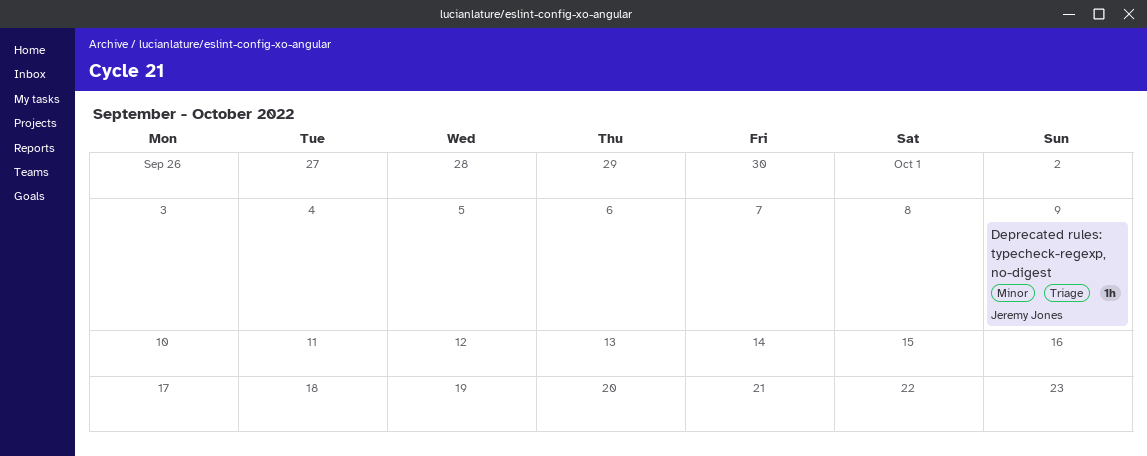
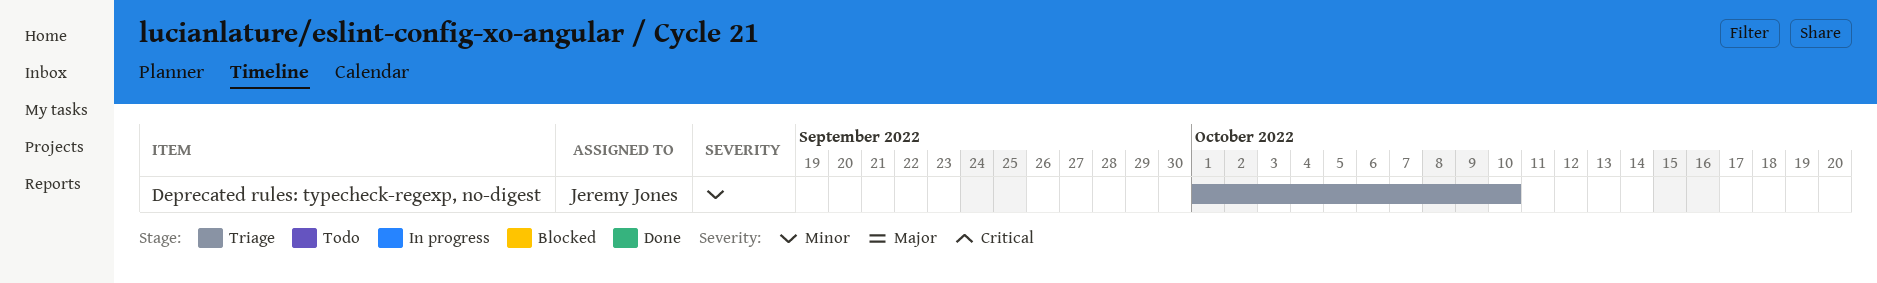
Deprecated rules: typecheck-regexp, no-digest, due: Oct 9 -> Oct 10

